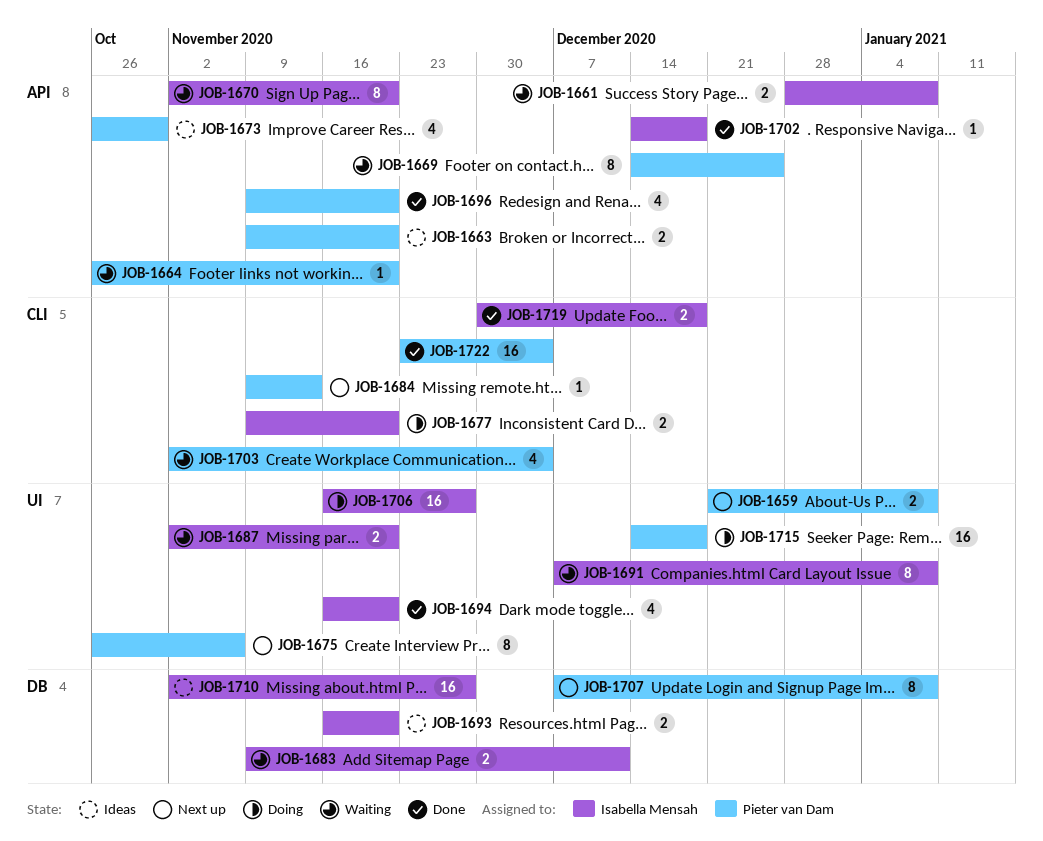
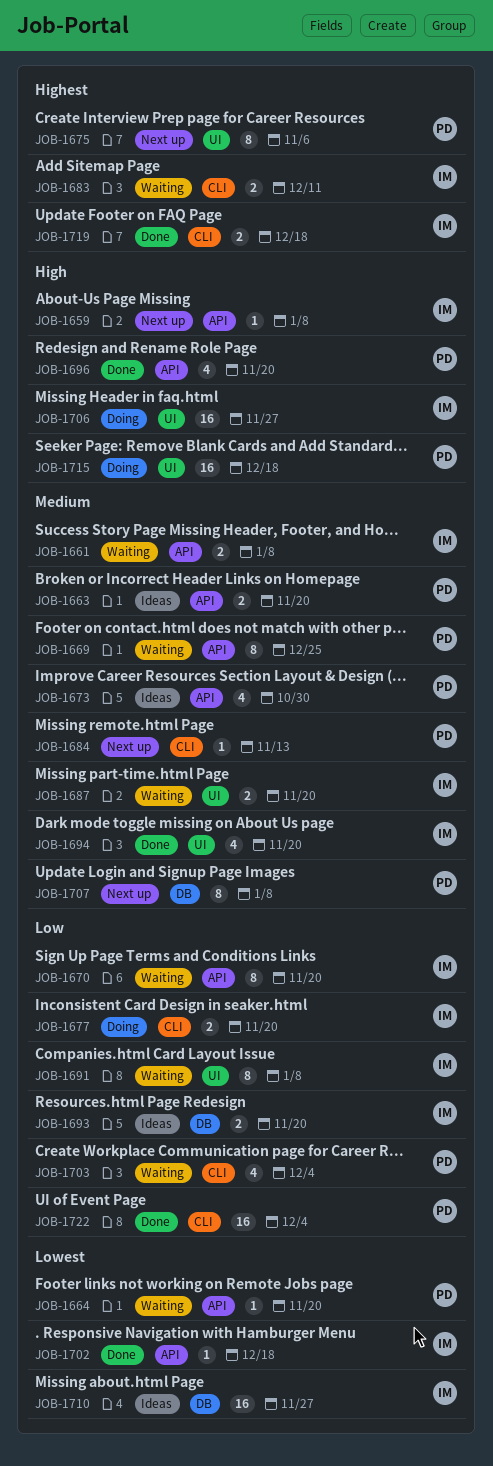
JOB-1659, owner: Pieter van Dam -> Isabella Mensah
JOB-1659, label: UI -> API
JOB-1659, estimate: 2 -> 1
JOB-1683, label: DB -> CLI

